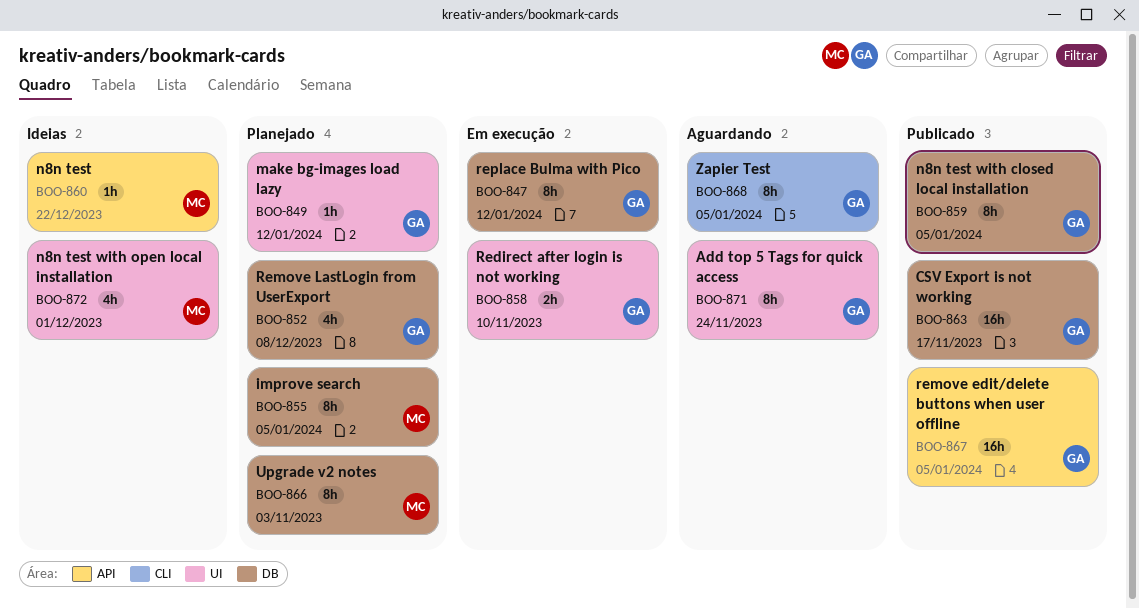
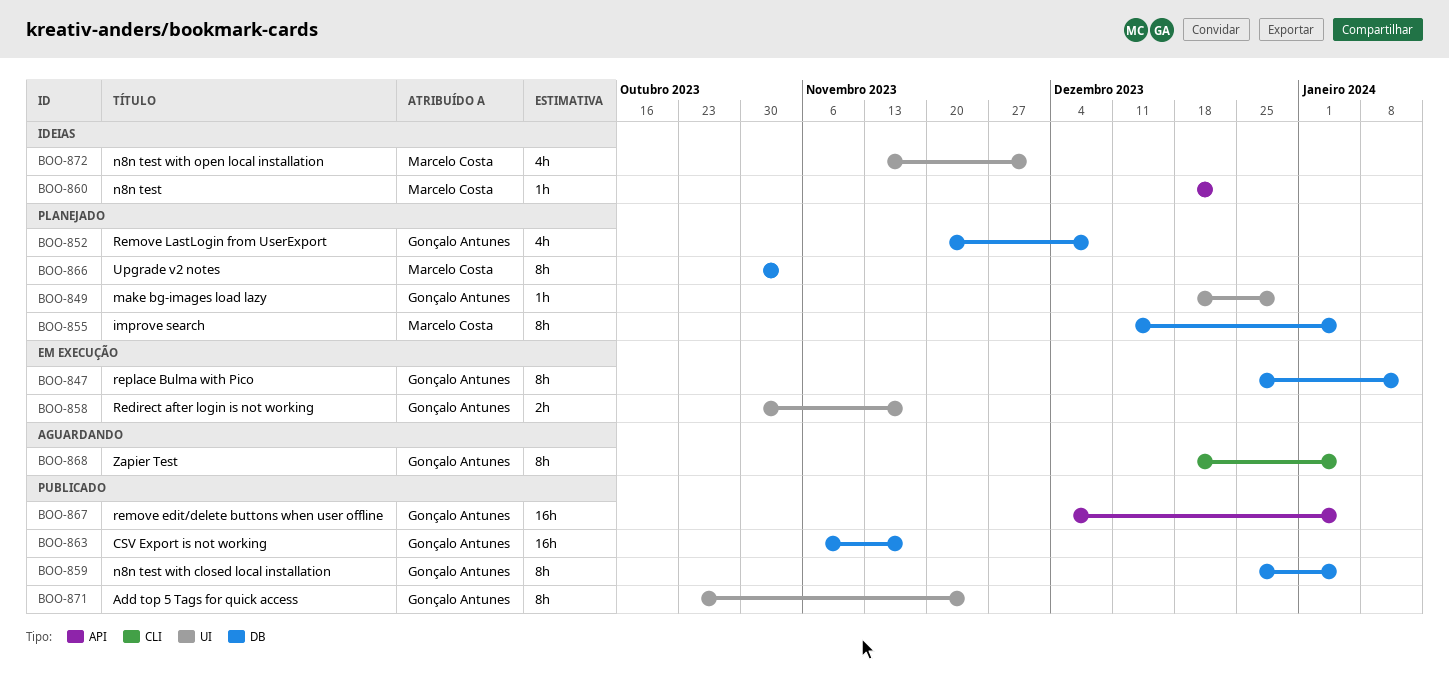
BOO-849, due: Jan 12 -> Dec 29
BOO-858, due: Nov 10 -> Nov 17
BOO-871, status: Aguardando -> Publicado

